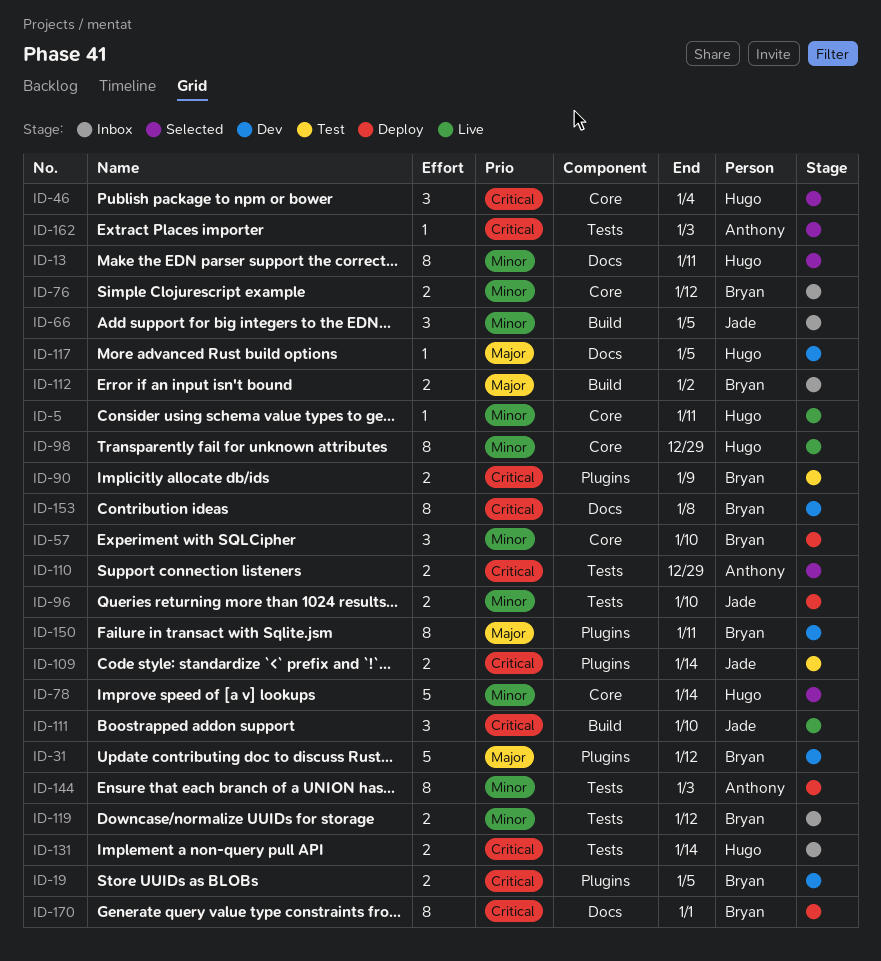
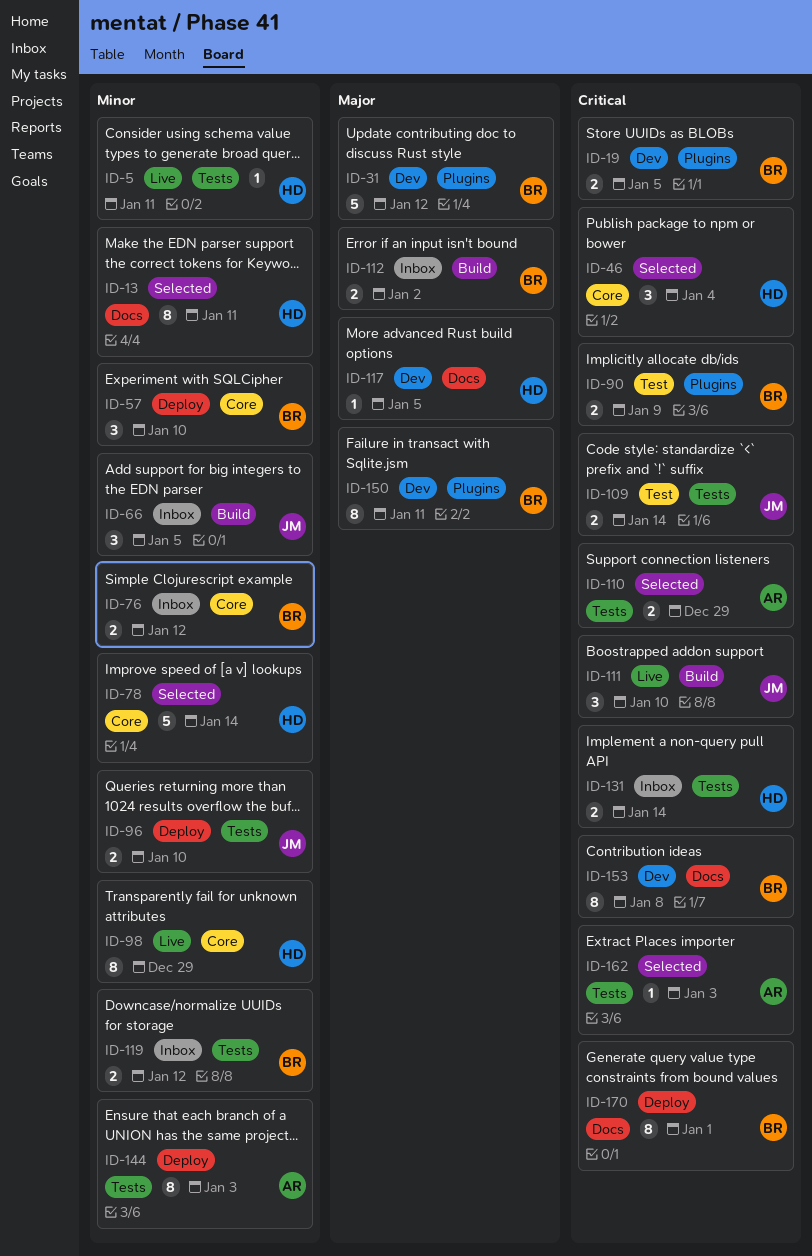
ID-5, label: Core -> Tests
ID-109, label: Plugins -> Tests

